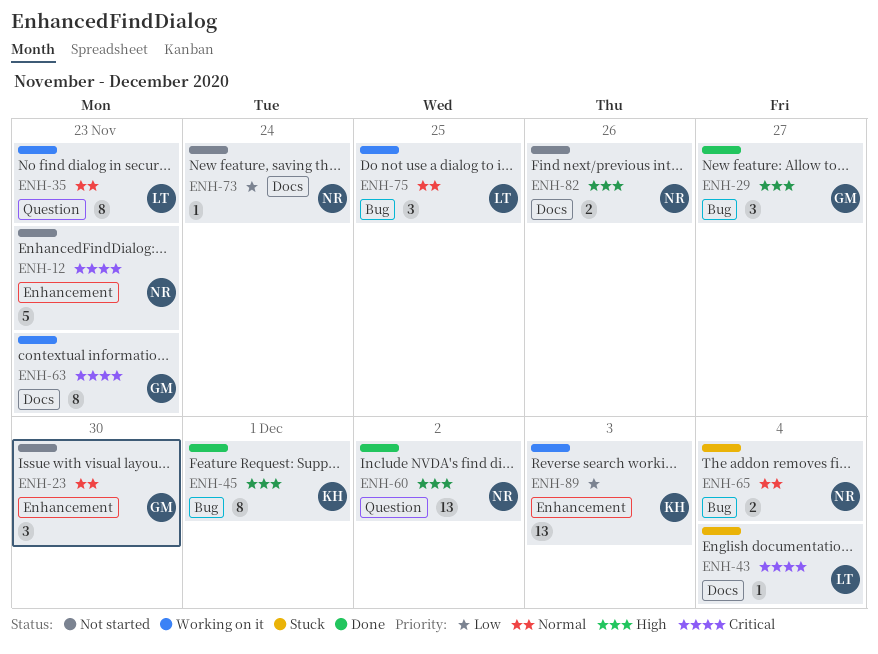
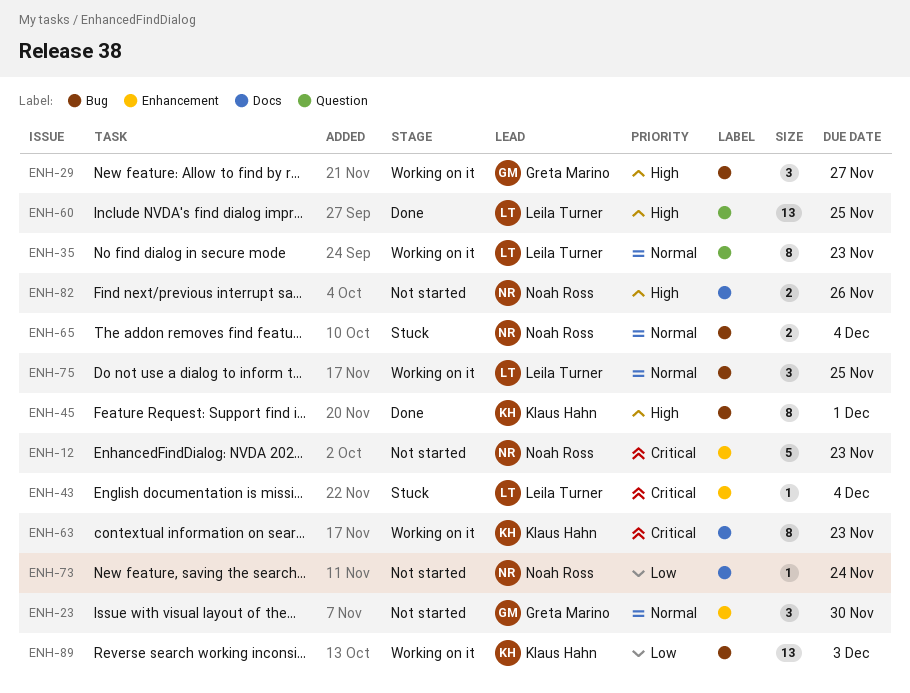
ENH-29, status: Done -> Working on it
ENH-43, label: Docs -> Enhancement
ENH-60, owner: Noah Ross -> Leila Turner
ENH-60, due: Dec 2 -> Nov 25
ENH-63, owner: Greta Marino -> Klaus Hahn
ENH-89, label: Enhancement -> Bug

